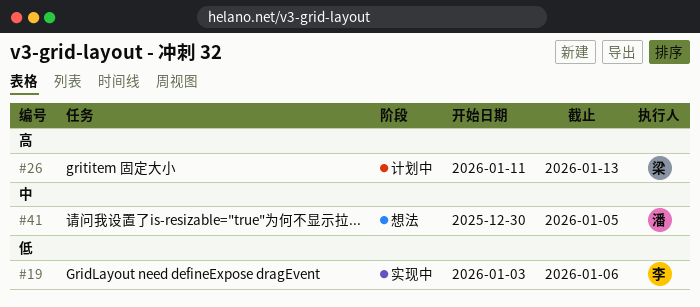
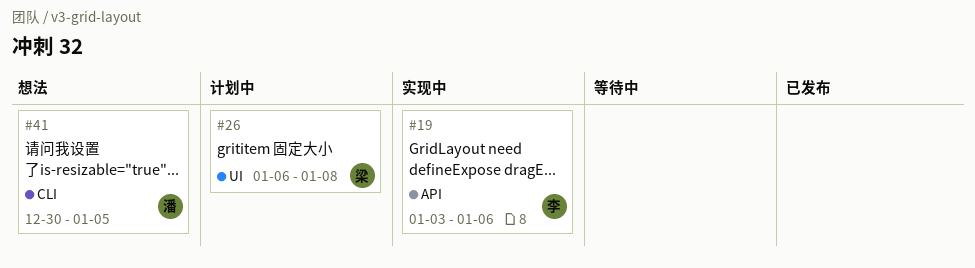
#26, start: Jan 11 -> Jan 6
#26, due: Jan 13 -> Jan 8

